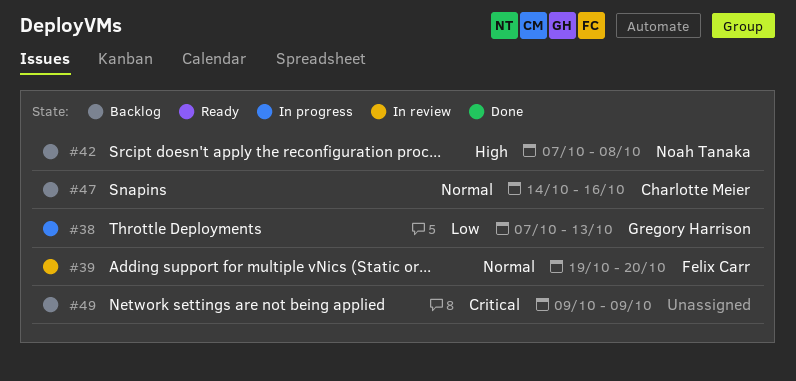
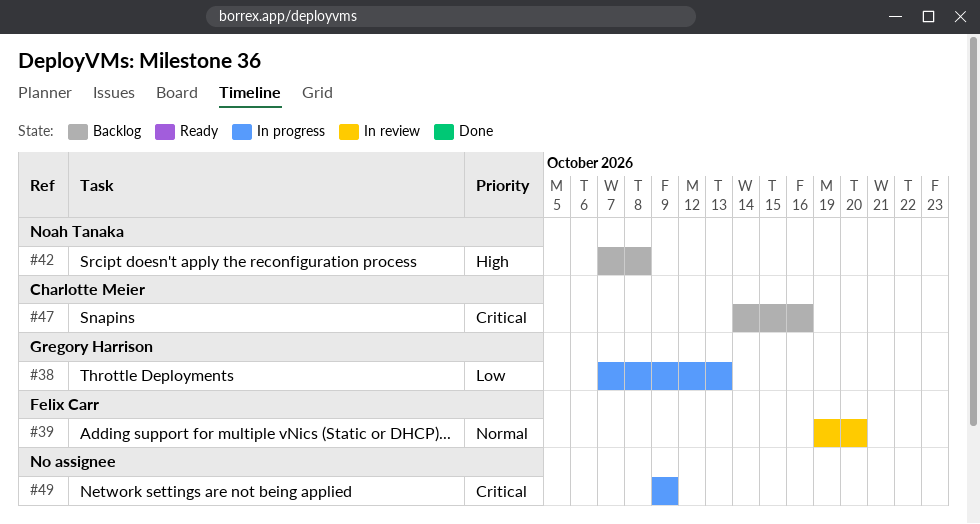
#47, priority: Normal -> Critical
#49, status: Backlog -> In progress

